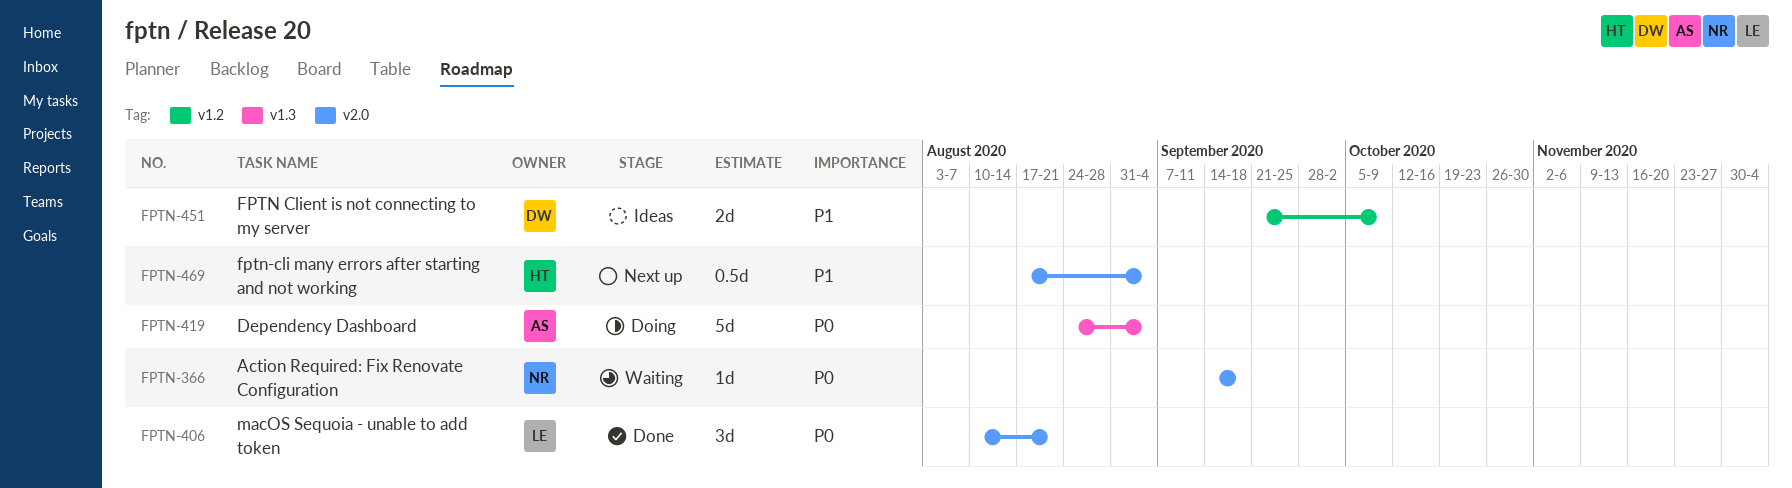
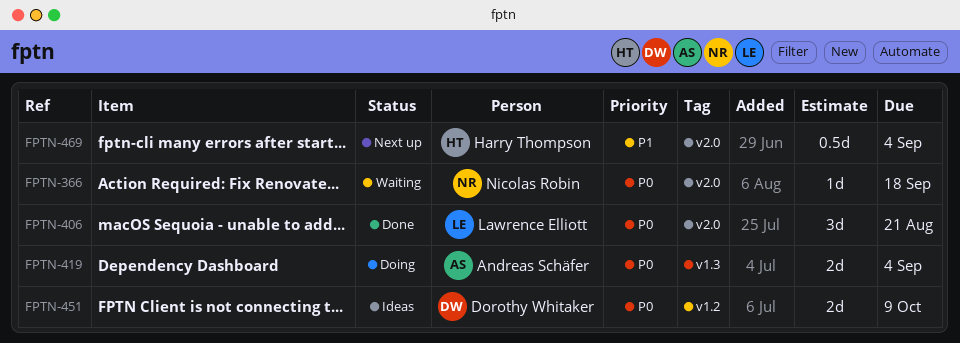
FPTN-419, estimate: 5d -> 2d
FPTN-451, priority: P1 -> P0

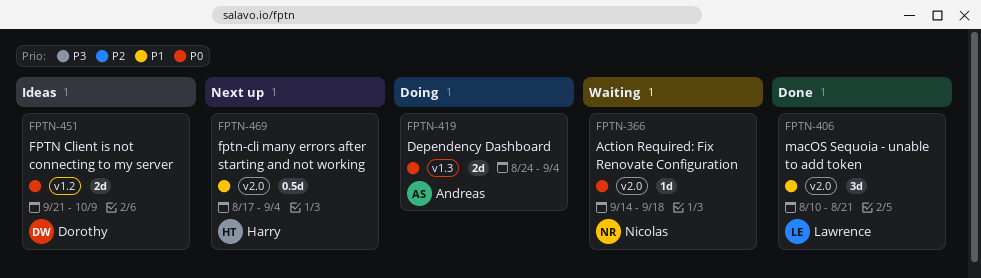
FPTN-406, priority: P0 -> P1

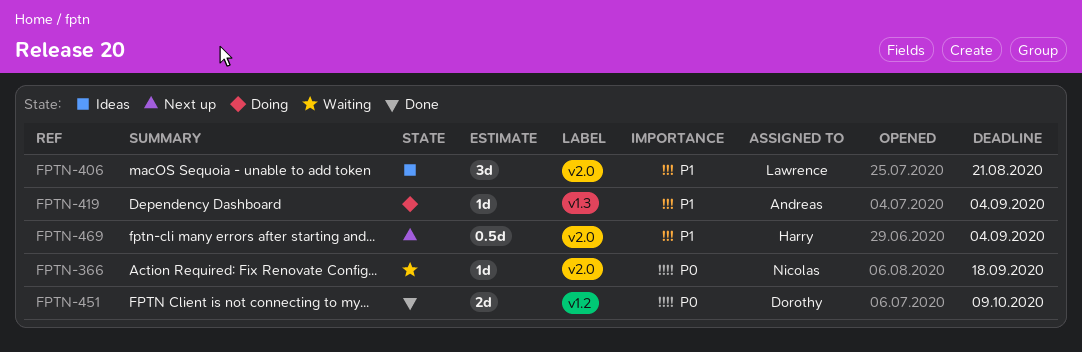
FPTN-406, status: Done -> Ideas
FPTN-419, priority: P0 -> P1
FPTN-419, estimate: 2d -> 1d
FPTN-451, status: Ideas -> Done

